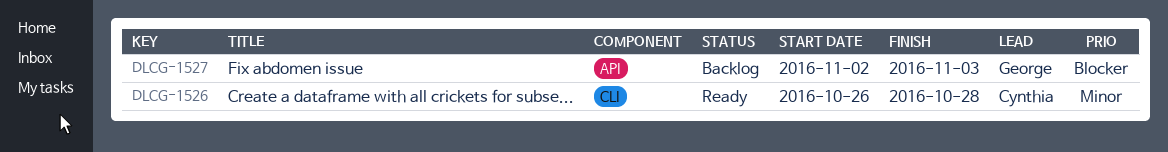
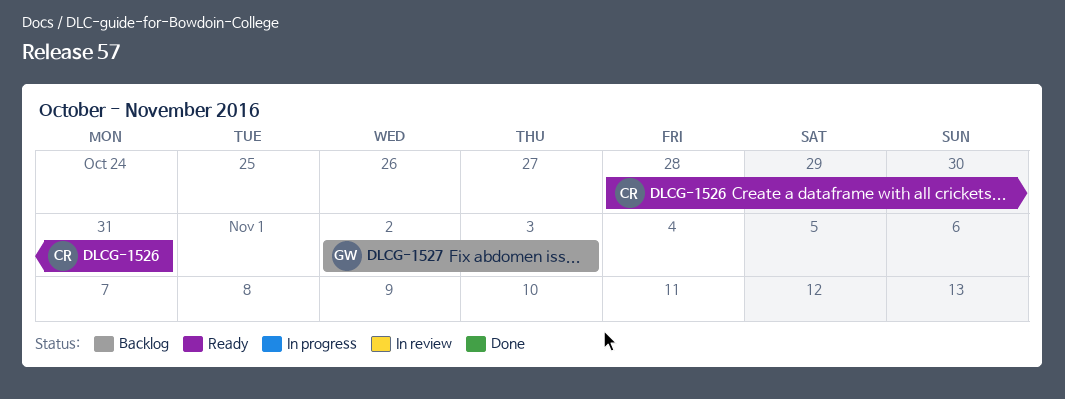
DLCG-1526, start: Oct 26 -> Oct 28
DLCG-1526, due: Oct 28 -> Oct 31

